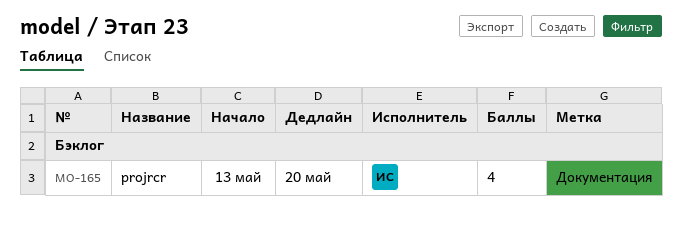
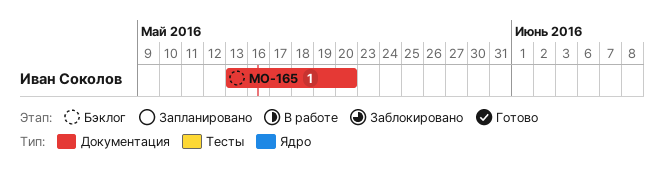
MO-165, estimate: 4 -> 1

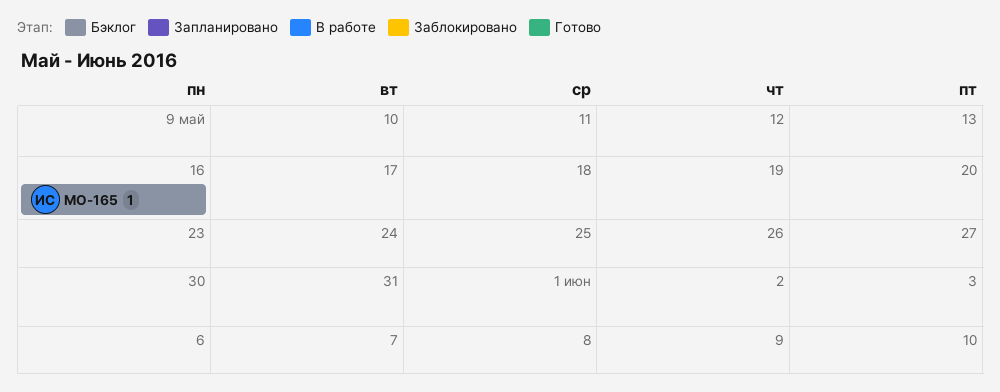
MO-165, start: May 13 -> May 16
MO-165, due: May 20 -> May 16

